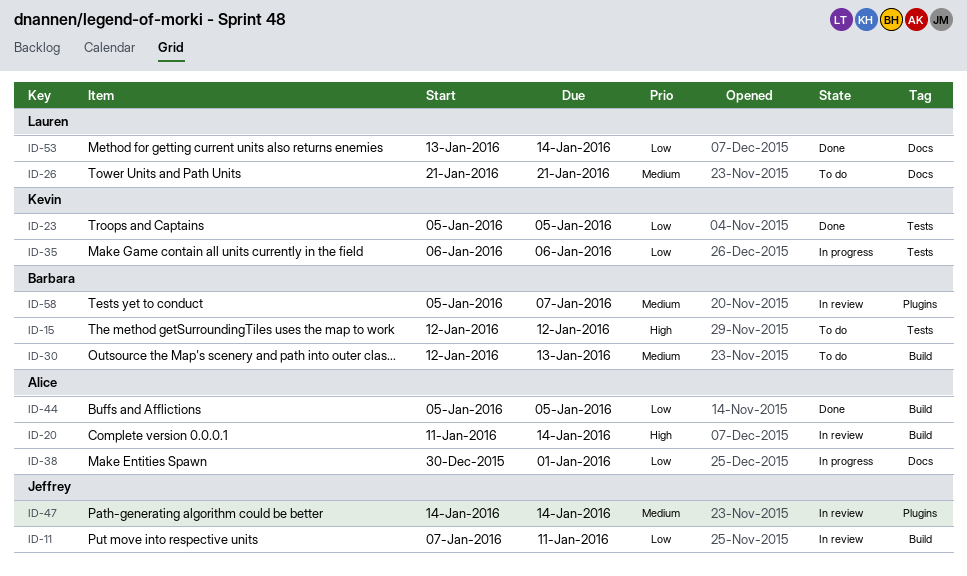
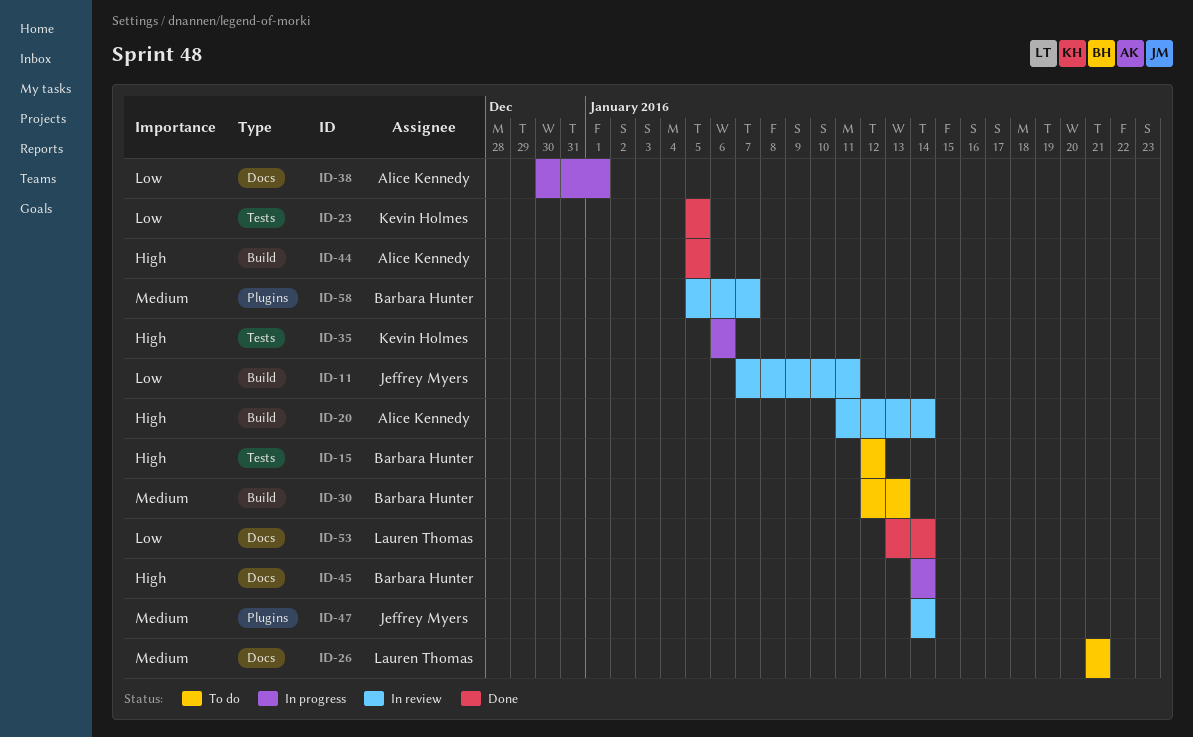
ID-35, priority: Low -> High
ID-44, priority: Low -> High
ID-45: none -> present

